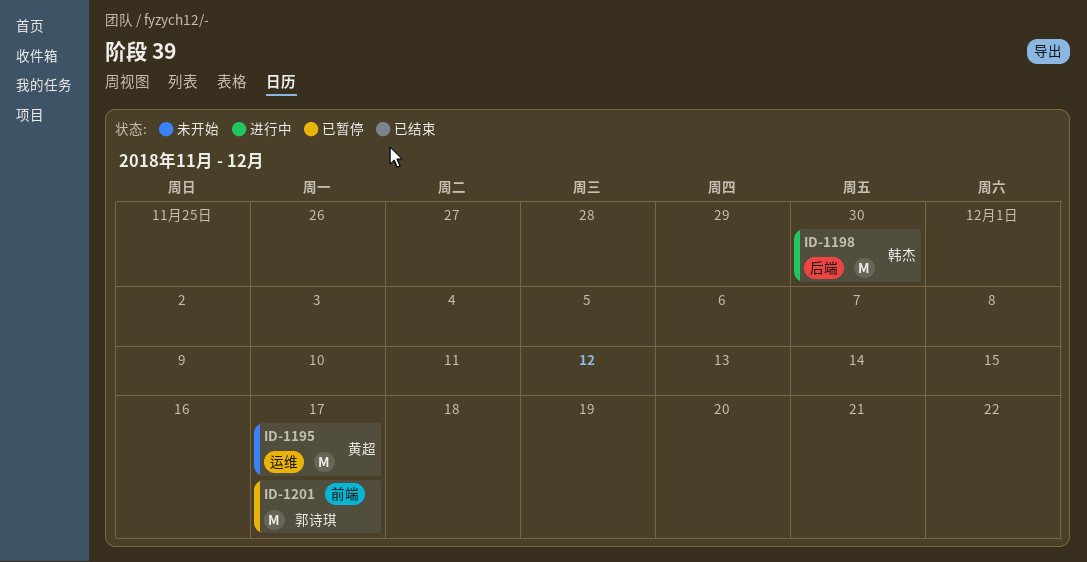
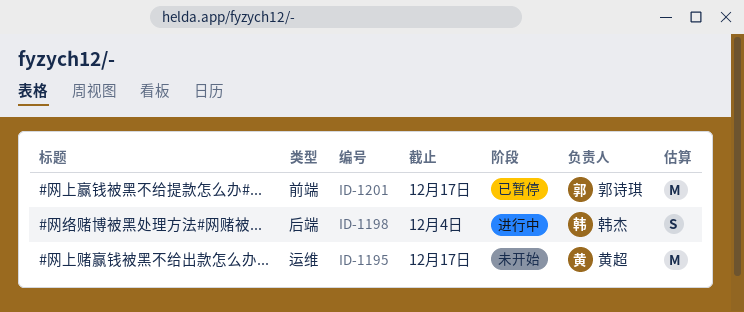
ID-1198, estimate: M -> S
ID-1198, due: Nov 30 -> Dec 4

